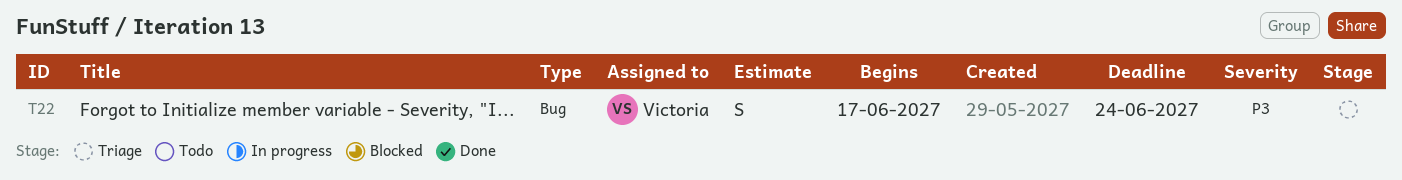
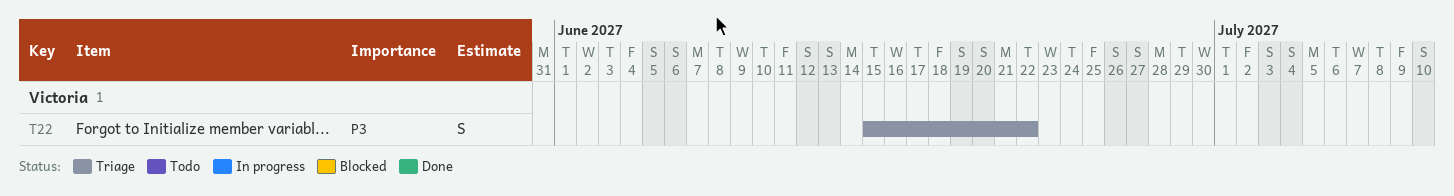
T22, start: Jun 17 -> Jun 15
T22, due: Jun 24 -> Jun 22

